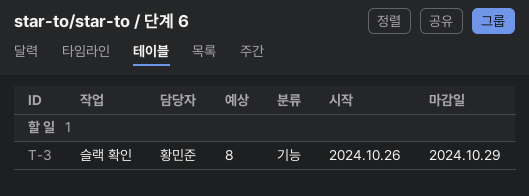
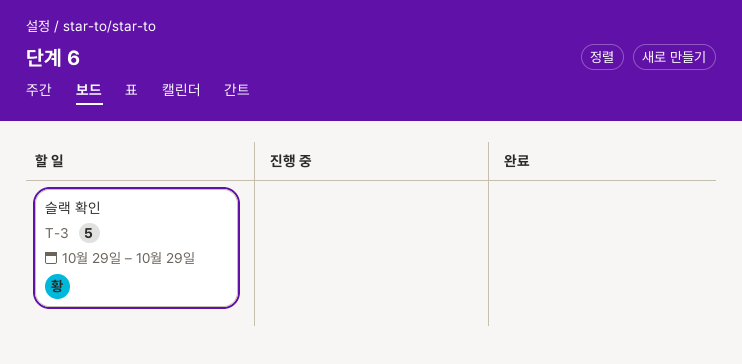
T-3, estimate: 8 -> 5
T-3, start: Oct 26 -> Oct 29

